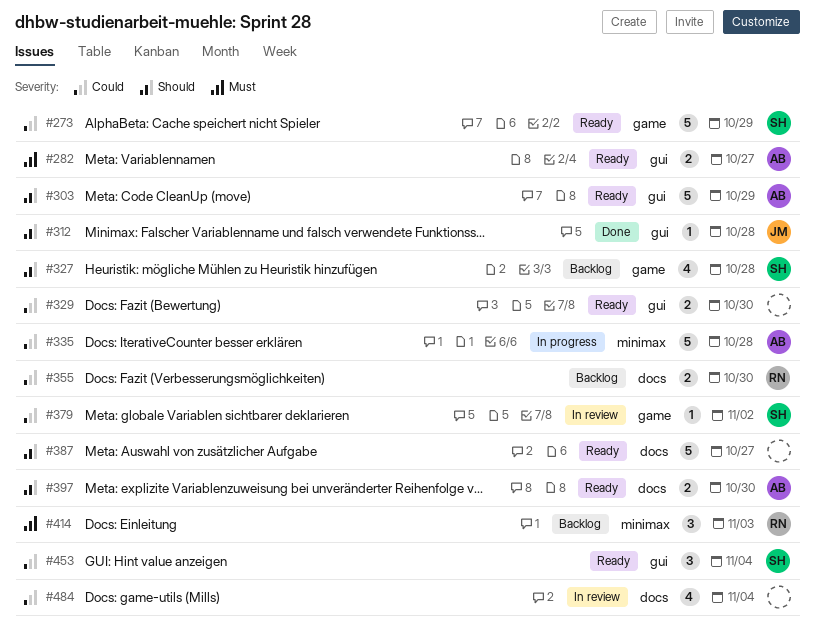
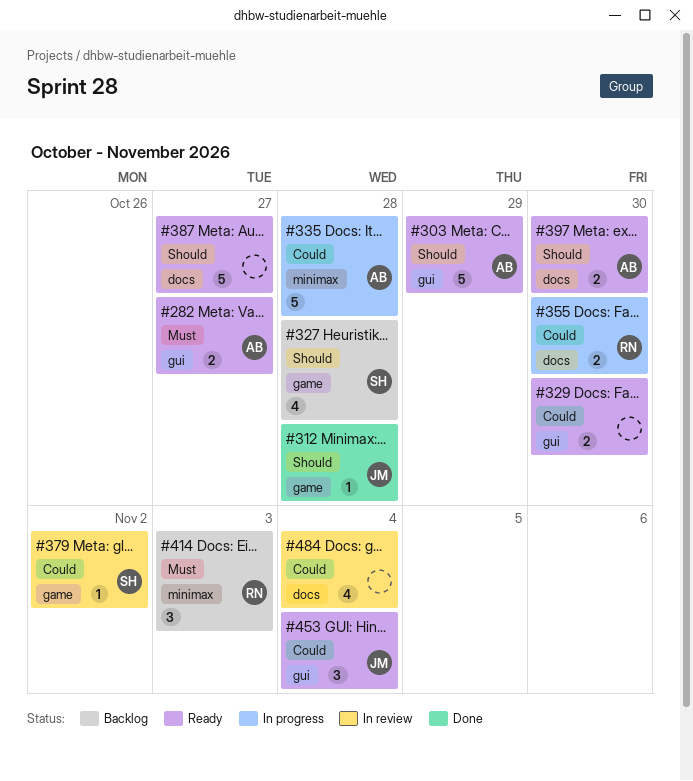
#273: present -> none
#312, label: gui -> game
#355, status: Backlog -> In progress
#453, owner: SH -> JM

